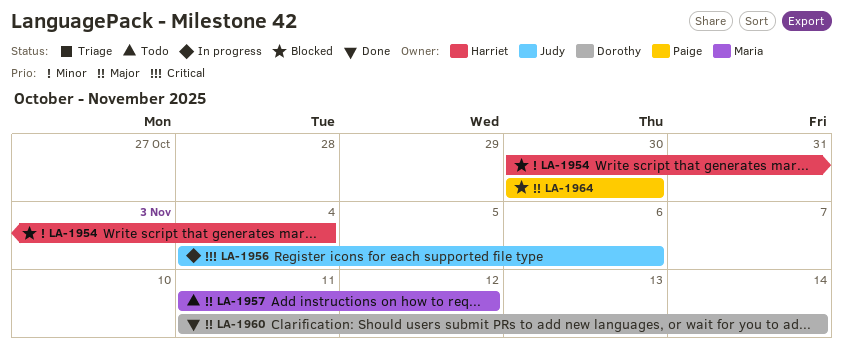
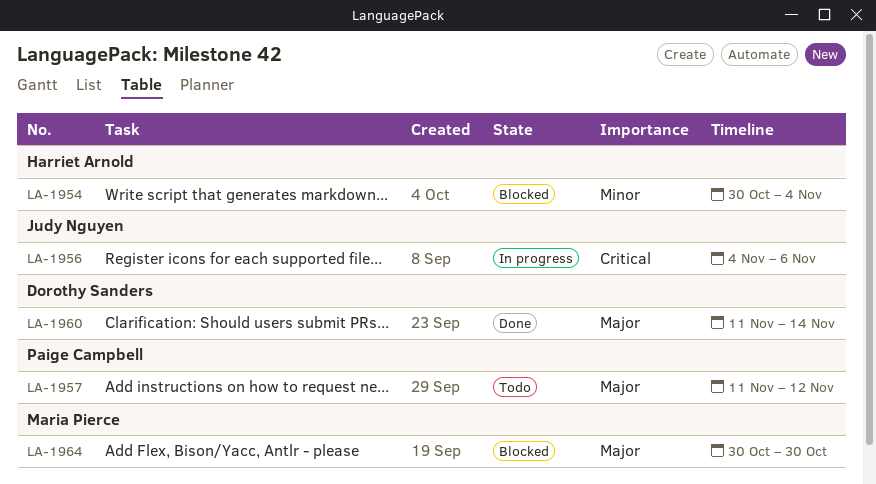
LA-1957, owner: Maria Pierce -> Paige Campbell
LA-1964, owner: Paige Campbell -> Maria Pierce

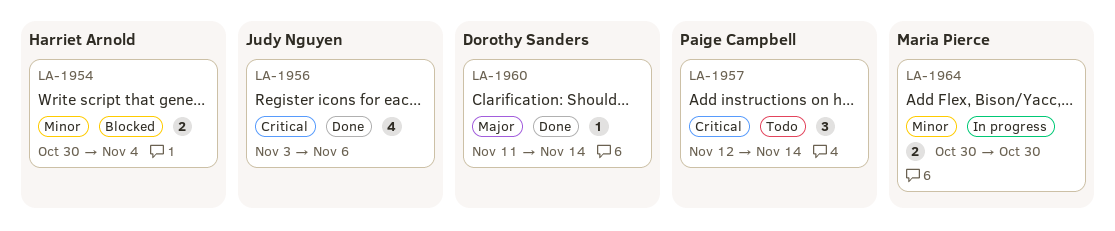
LA-1956, status: In progress -> Done
LA-1956, start: Nov 4 -> Nov 3
LA-1957, priority: Major -> Critical
LA-1957, start: Nov 11 -> Nov 12
LA-1957, due: Nov 12 -> Nov 14
LA-1964, status: Blocked -> In progress
LA-1964, priority: Major -> Minor

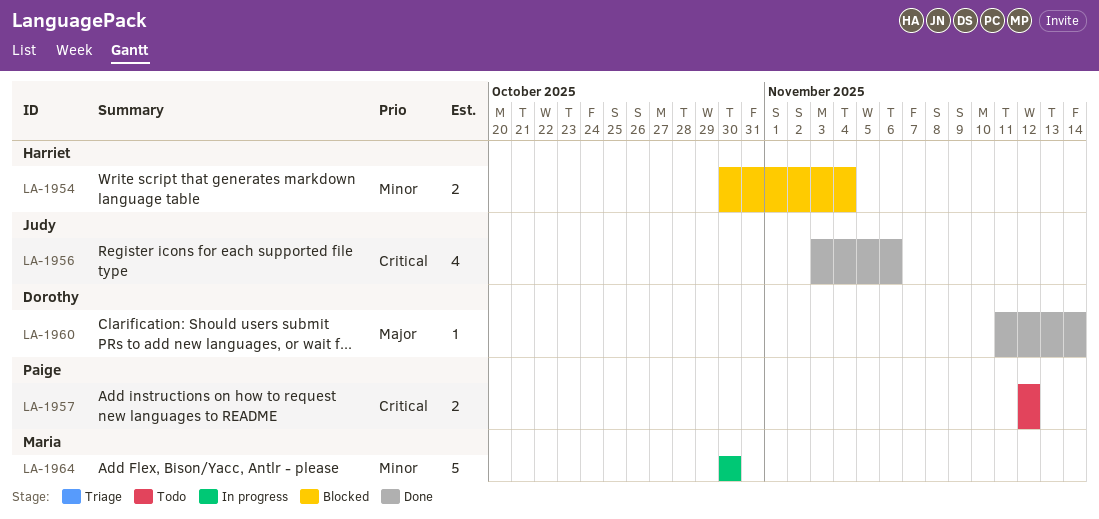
LA-1957, estimate: 3 -> 2
LA-1957, due: Nov 14 -> Nov 12
LA-1964, estimate: 2 -> 5

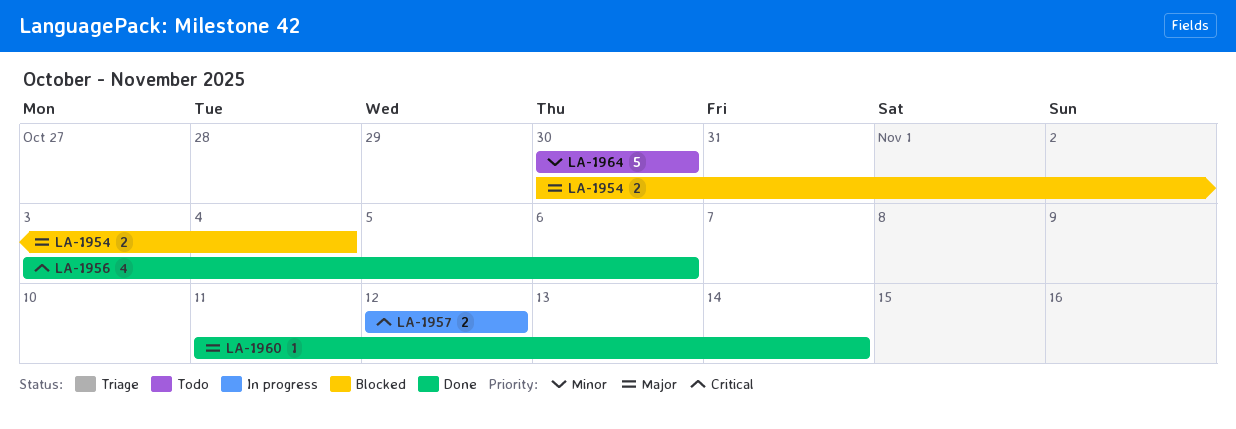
LA-1954, priority: Minor -> Major
LA-1957, status: Todo -> In progress
LA-1964, status: In progress -> Todo

